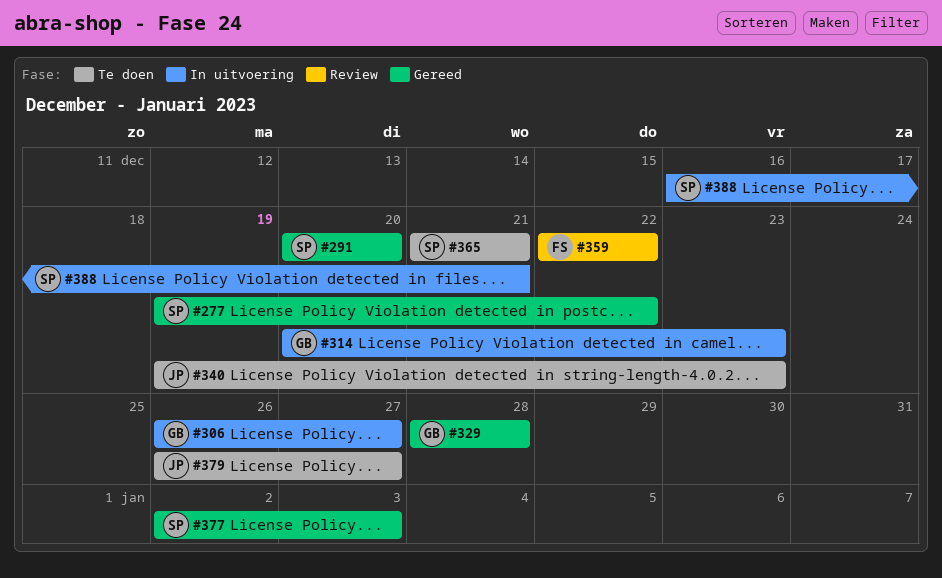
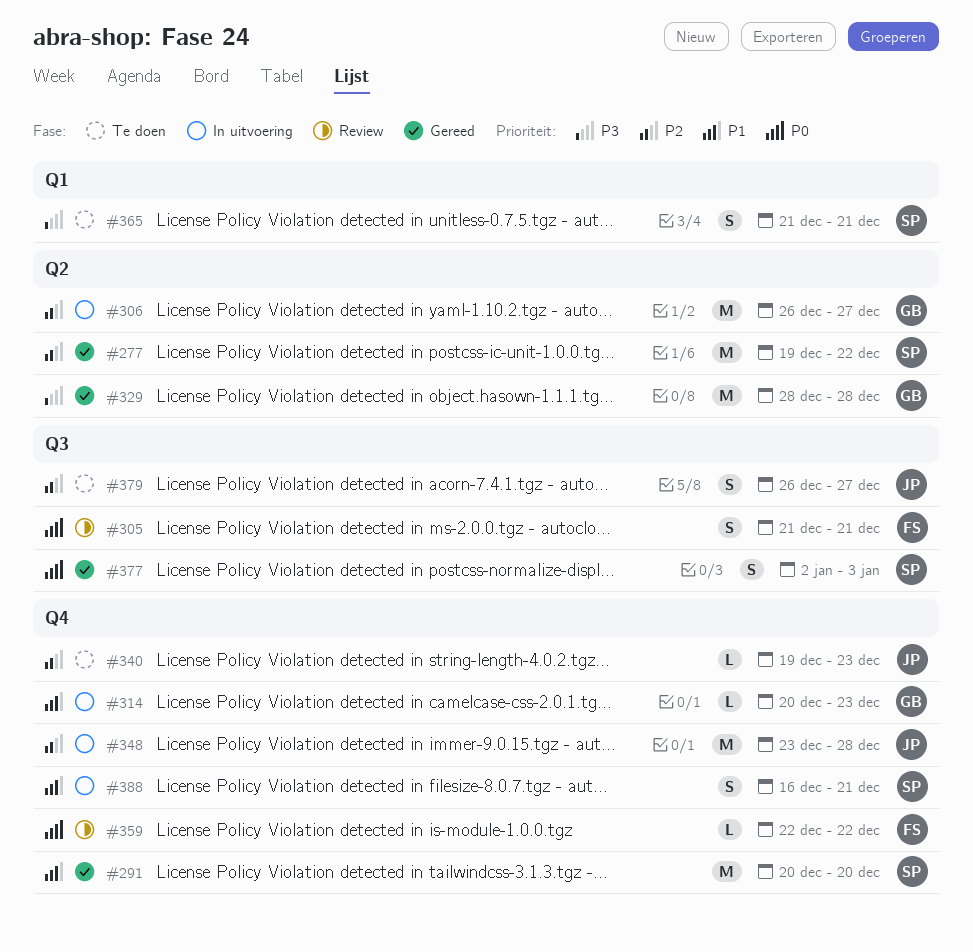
#305: none -> present
#348: none -> present

